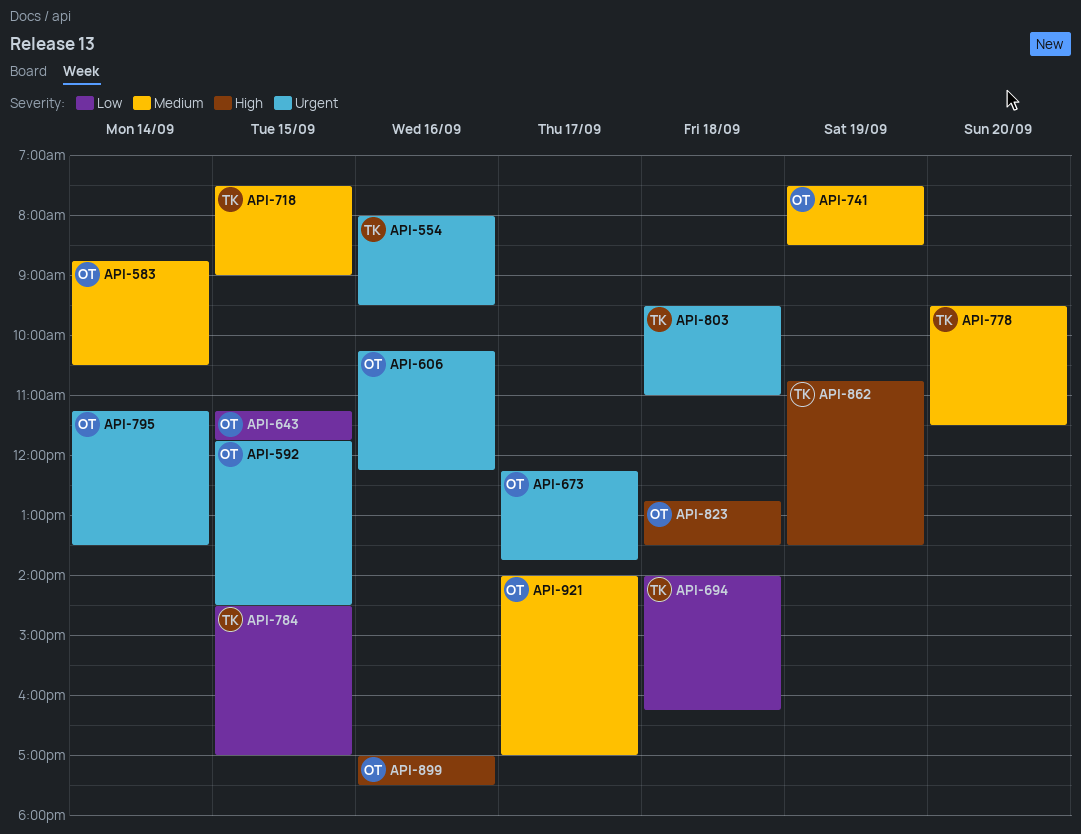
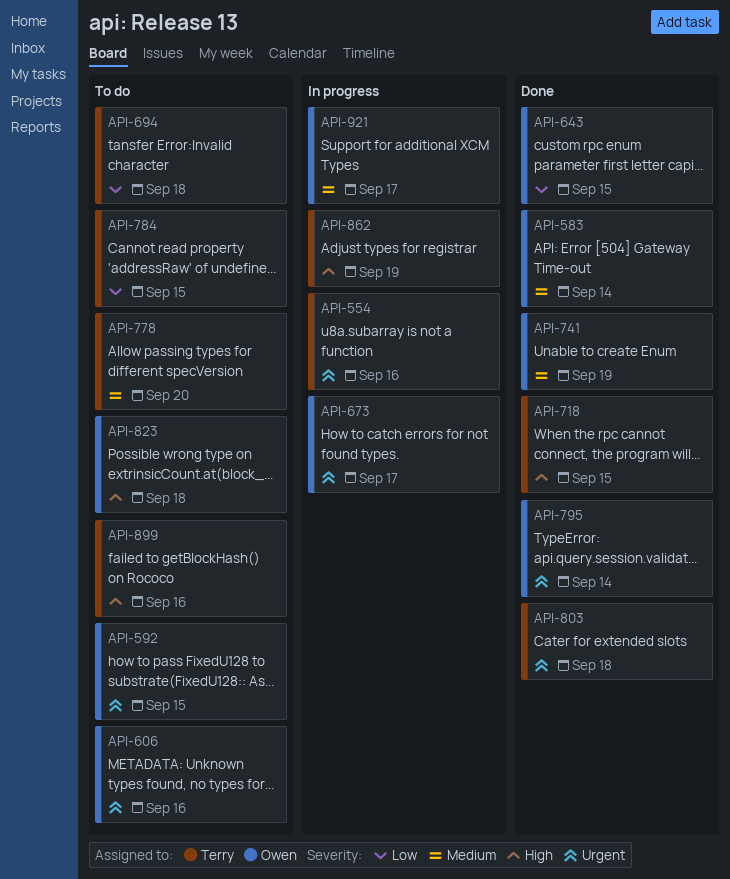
API-718, priority: Medium -> High
API-899, owner: Owen -> Terry

